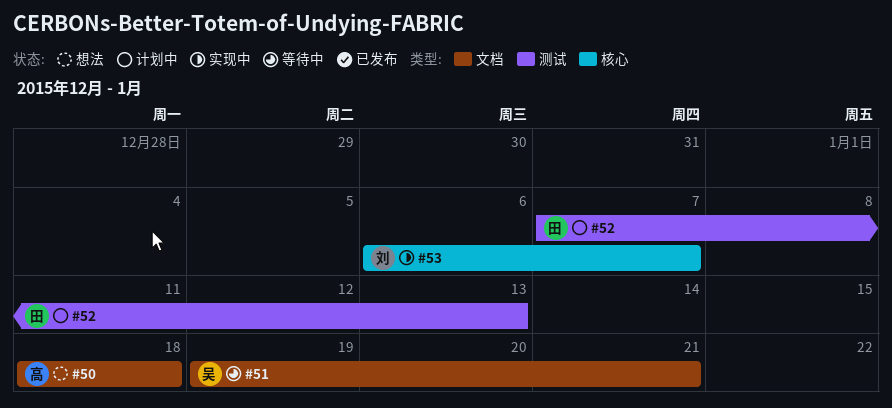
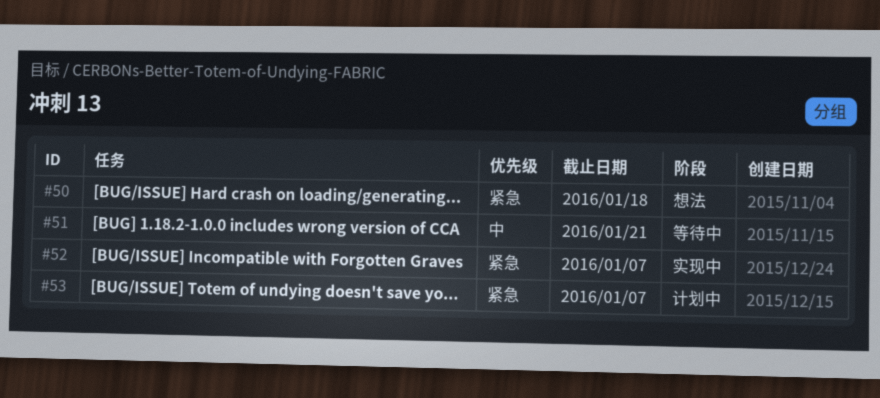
#52, status: 计划中 -> 实现中
#52, due: Jan 13 -> Jan 7
#53, status: 实现中 -> 计划中

